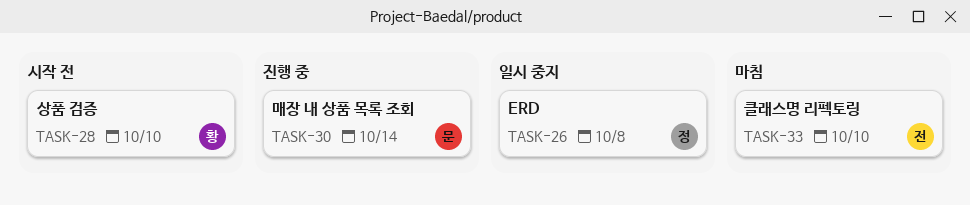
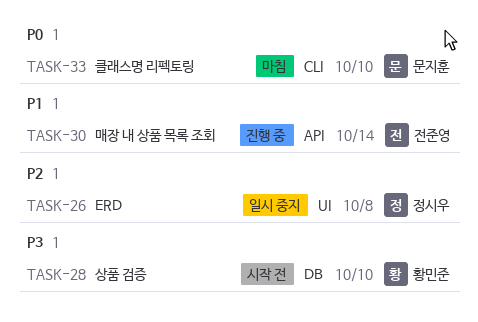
TASK-30, owner: 문지훈 -> 전준영
TASK-33, owner: 전준영 -> 문지훈

